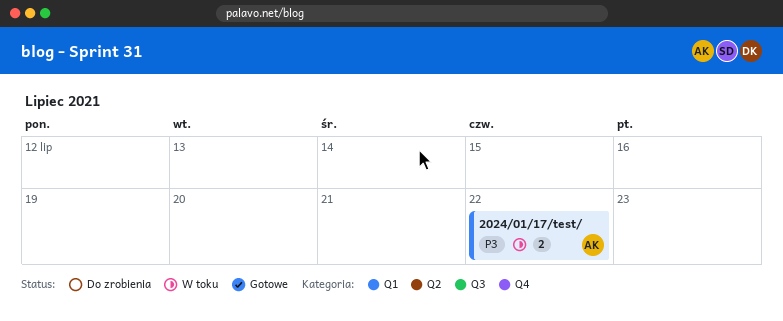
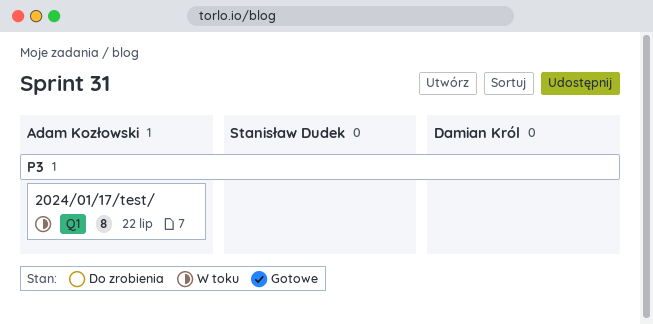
2024/01/17/test/, estimate: 2 -> 8

